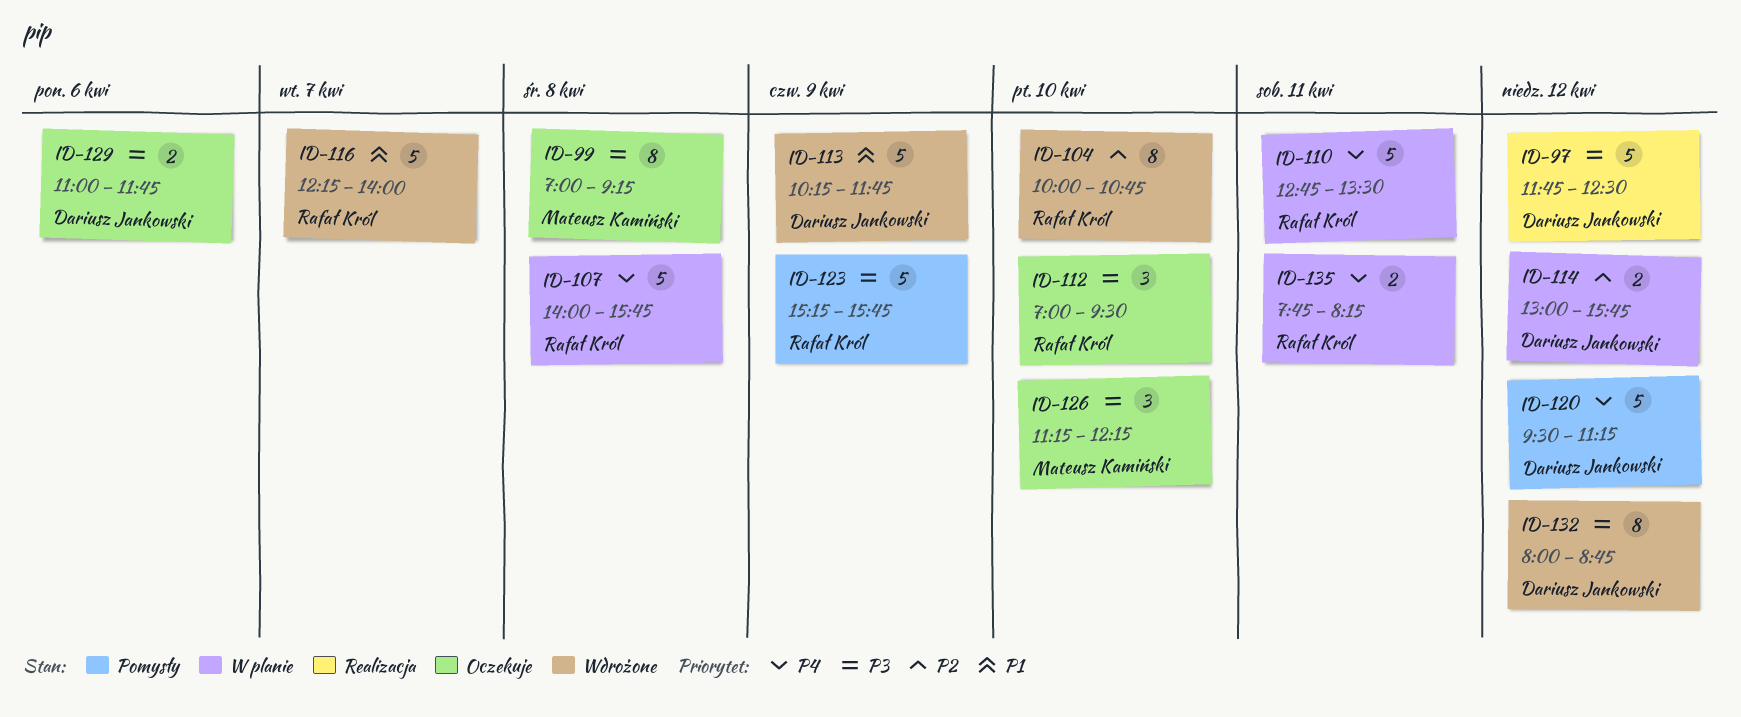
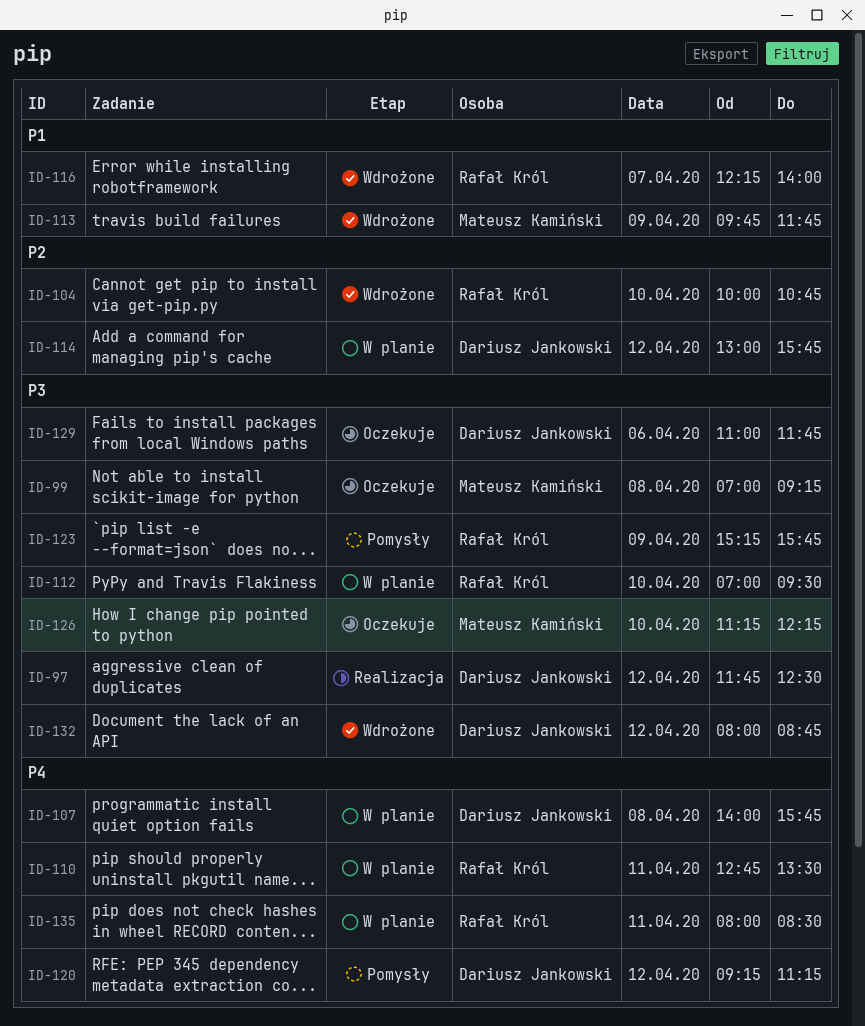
ID-107, owner: Rafał Król -> Dariusz Jankowski
ID-112, status: Oczekuje -> W planie
ID-113, owner: Dariusz Jankowski -> Mateusz Kamiński
ID-113, begins: 10:15 -> 09:45
ID-120, begins: 09:30 -> 09:15
ID-135, begins: 07:45 -> 08:00
ID-135, ends: 08:15 -> 08:30

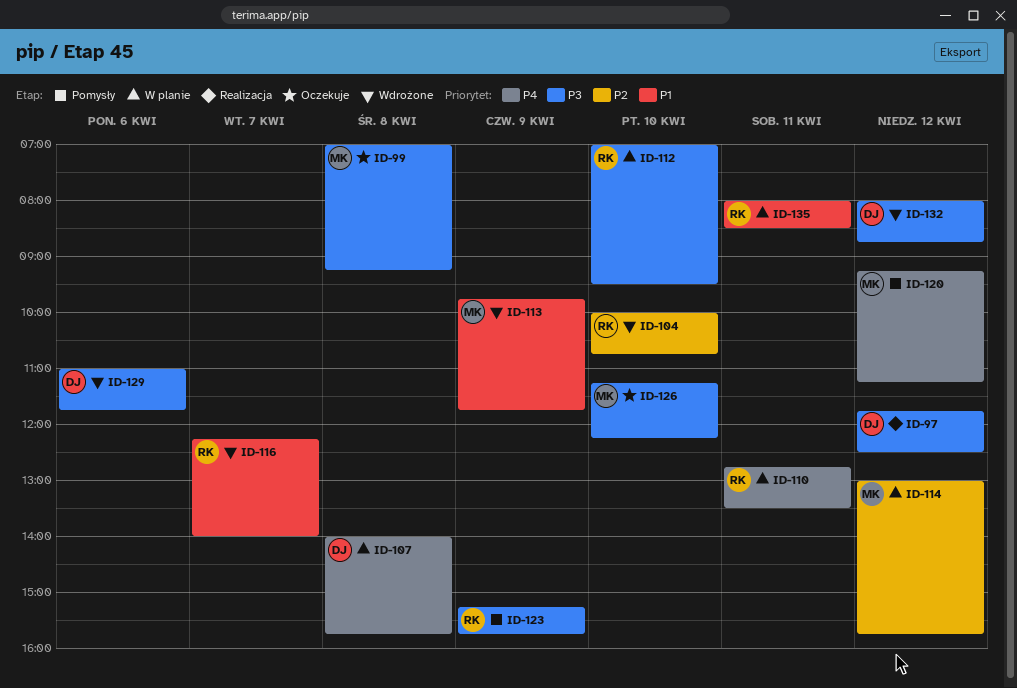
ID-114, owner: Dariusz Jankowski -> Mateusz Kamiński
ID-120, owner: Dariusz Jankowski -> Mateusz Kamiński
ID-129, status: Oczekuje -> Wdrożone
ID-135, priority: P4 -> P1

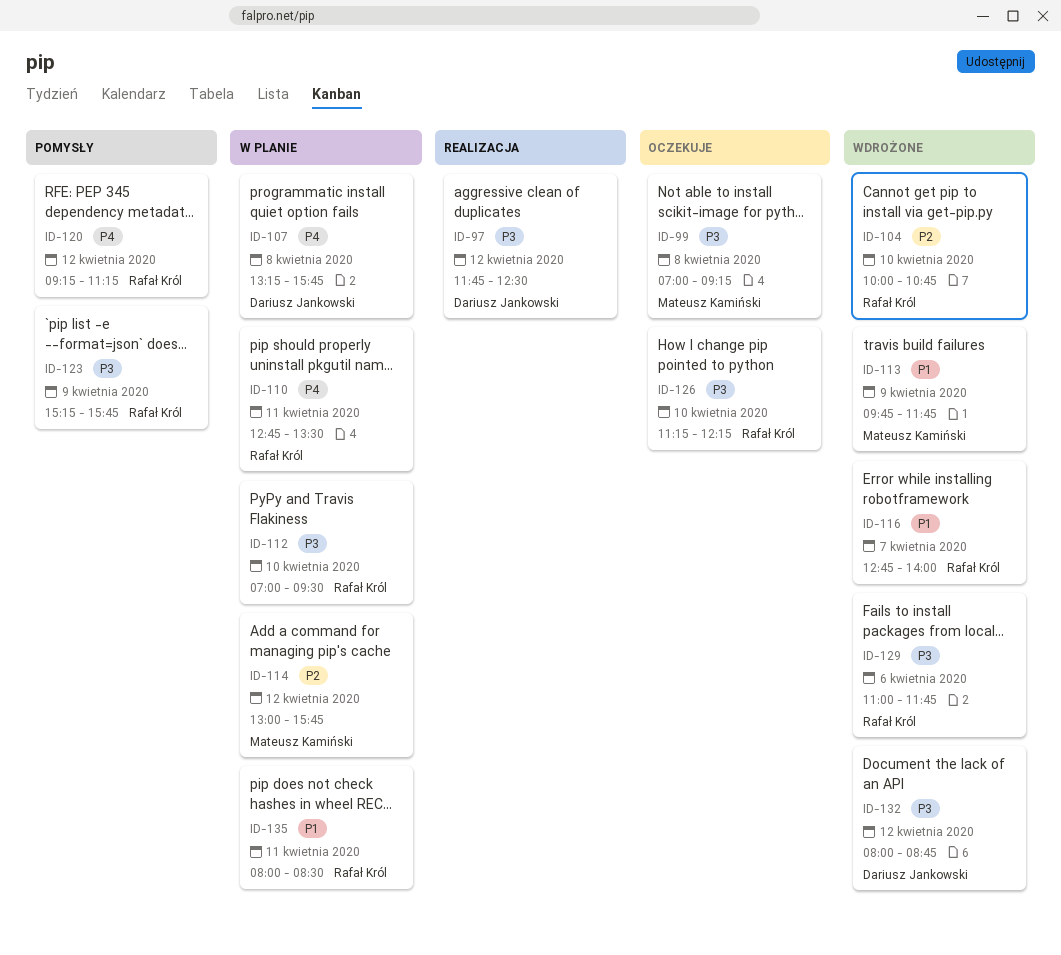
ID-107, begins: 14:00 -> 13:15
ID-116, begins: 12:15 -> 12:45
ID-120, owner: Mateusz Kamiński -> Rafał Król
ID-126, owner: Mateusz Kamiński -> Rafał Król
ID-129, owner: Dariusz Jankowski -> Rafał Król

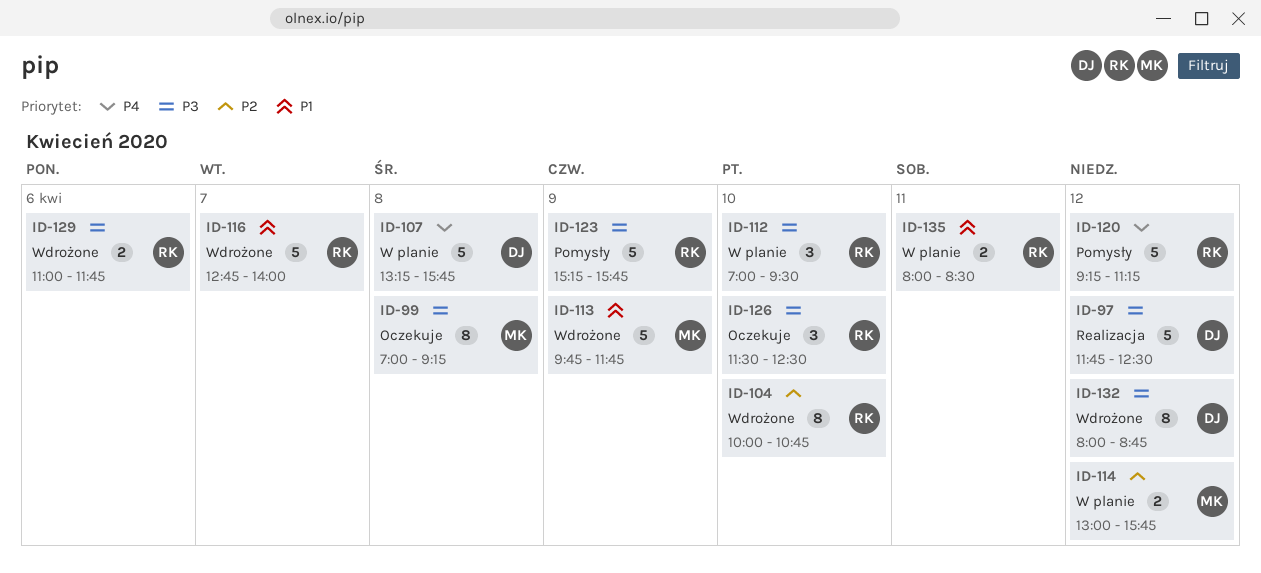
ID-110: present -> none
ID-126, begins: 11:15 -> 11:30
ID-126, ends: 12:15 -> 12:30

